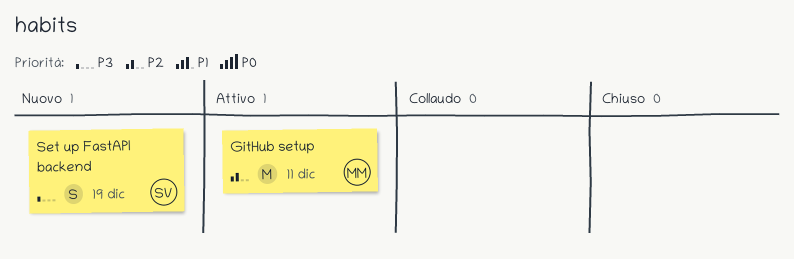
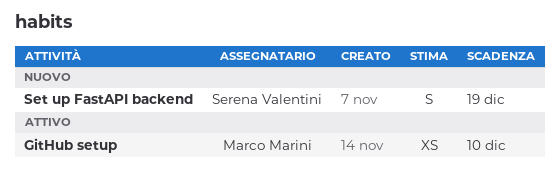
GitHub setup, estimate: M -> XS
GitHub setup, due: Dec 11 -> Dec 10

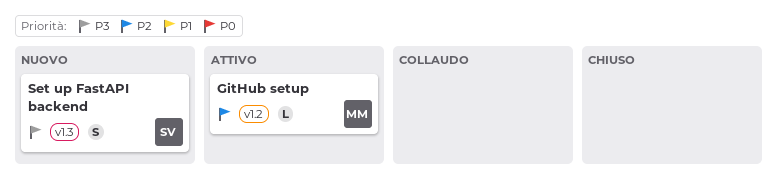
GitHub setup, estimate: XS -> L

